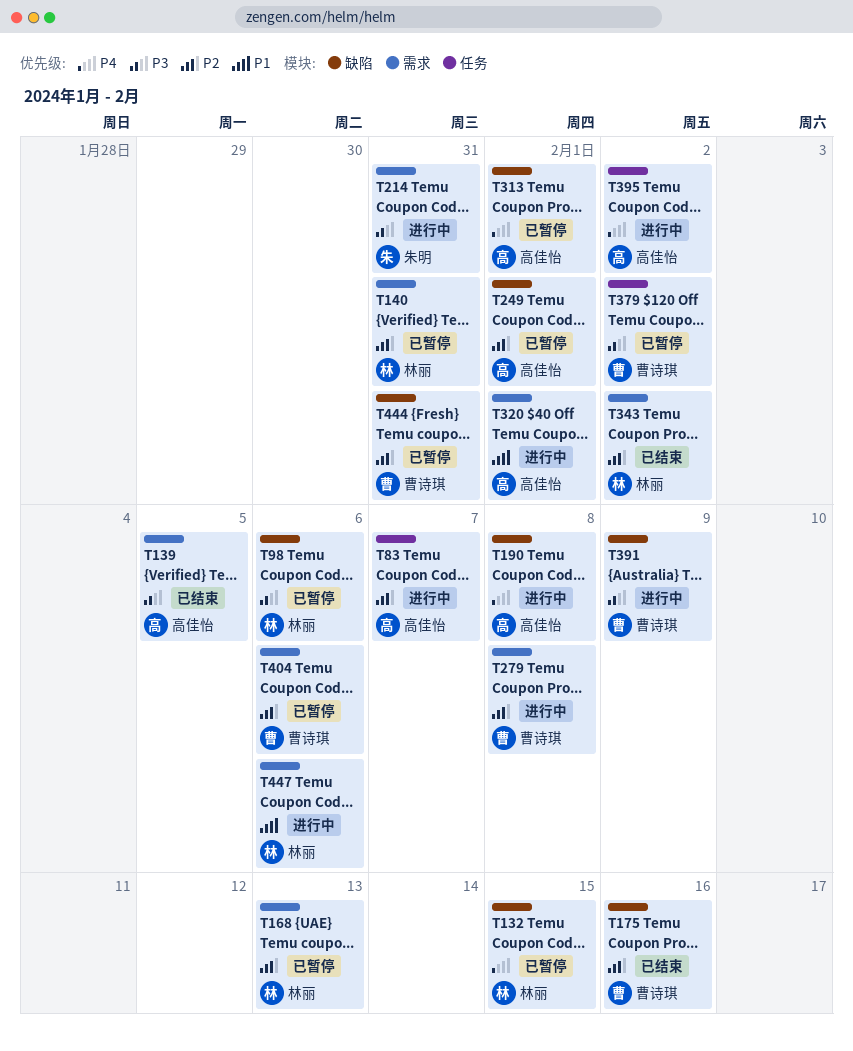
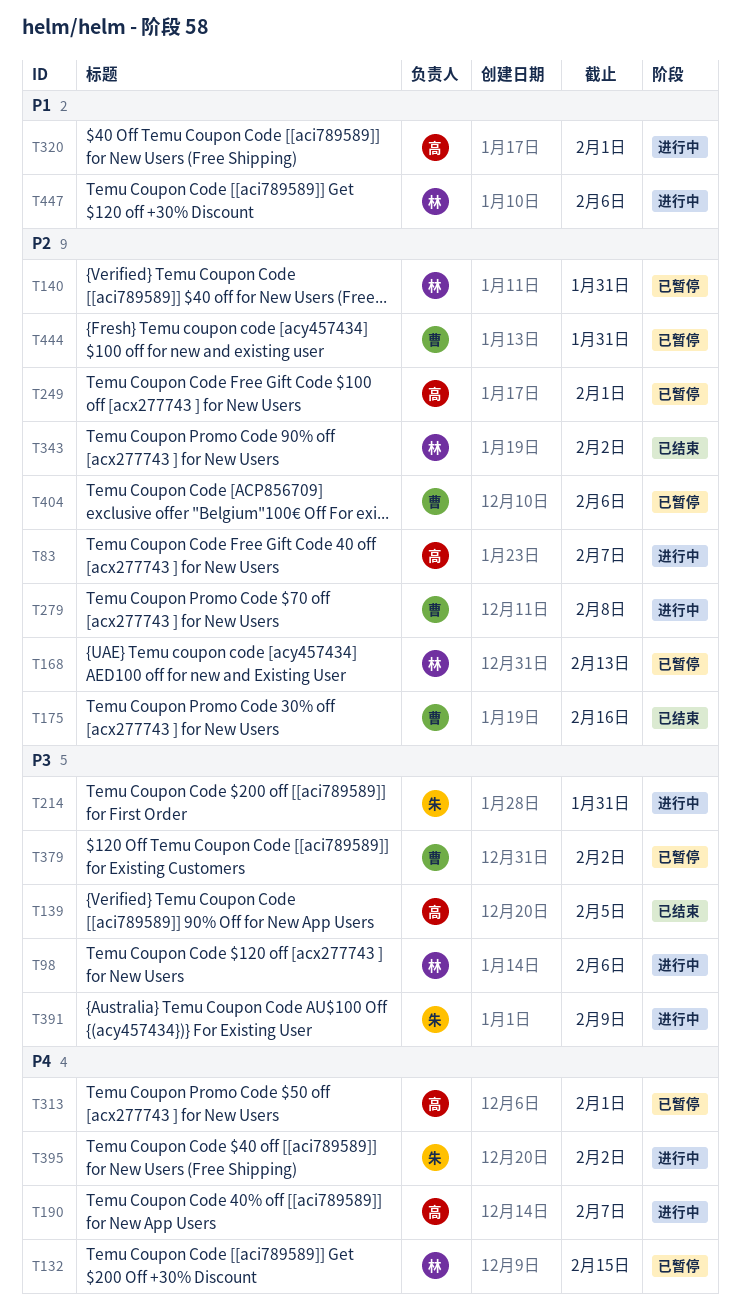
T98, status: 已暂停 -> 进行中
T190, due: Feb 8 -> Feb 7
T391, owner: 曹诗琪 -> 朱明
T395, owner: 高佳怡 -> 朱明

